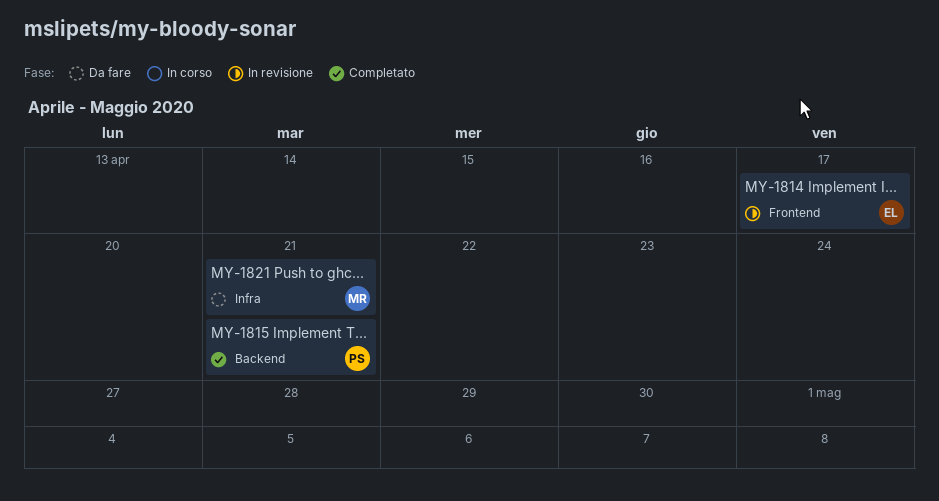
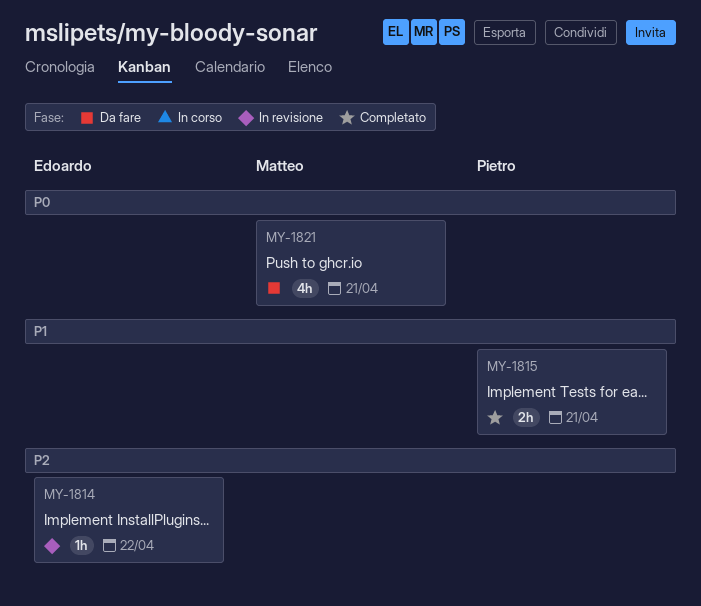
MY-1814, due: Apr 17 -> Apr 22

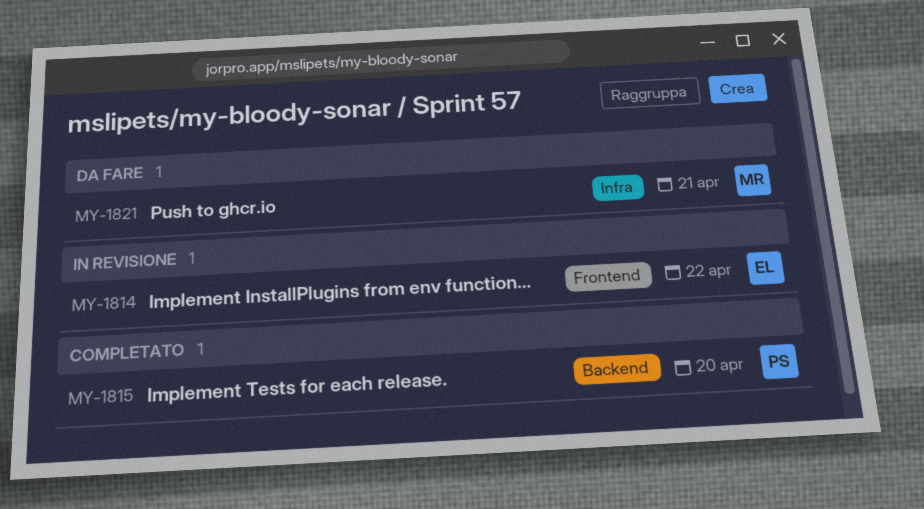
MY-1815, due: Apr 21 -> Apr 20

